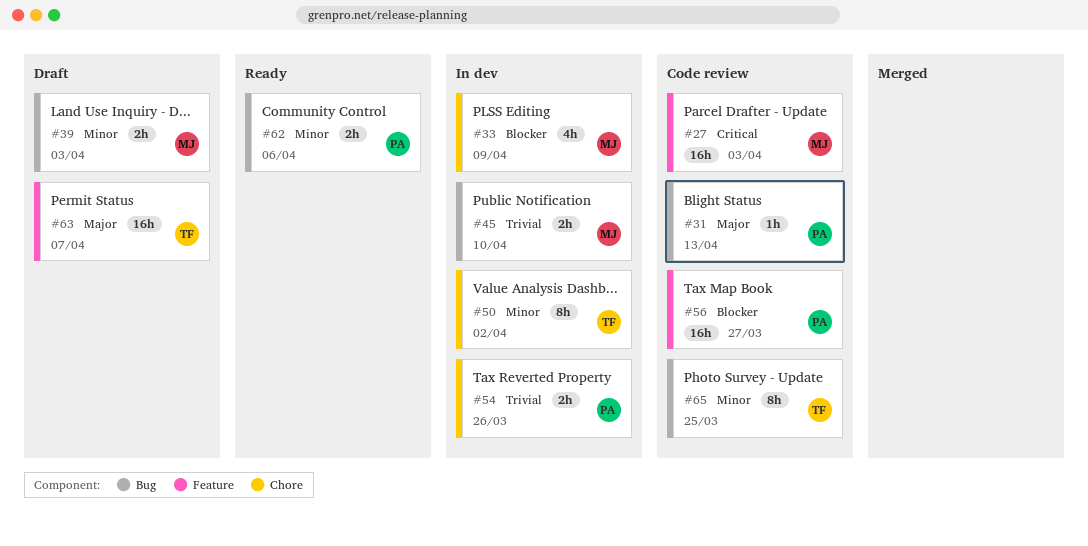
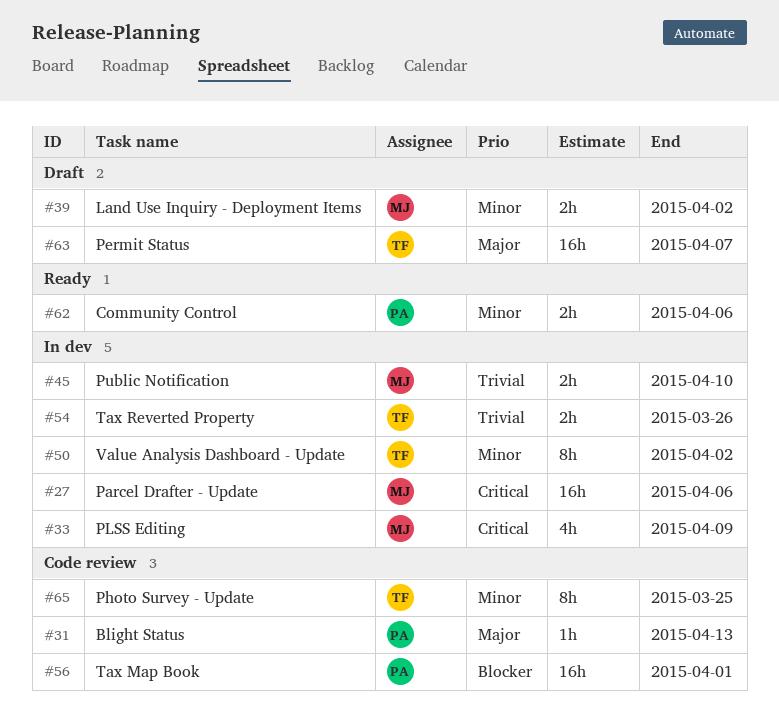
#27, status: Code review -> In dev
#27, due: Apr 3 -> Apr 6
#33, priority: Blocker -> Critical
#39, due: Apr 3 -> Apr 2
#54, owner: PA -> TF
#56, due: Mar 27 -> Apr 1

